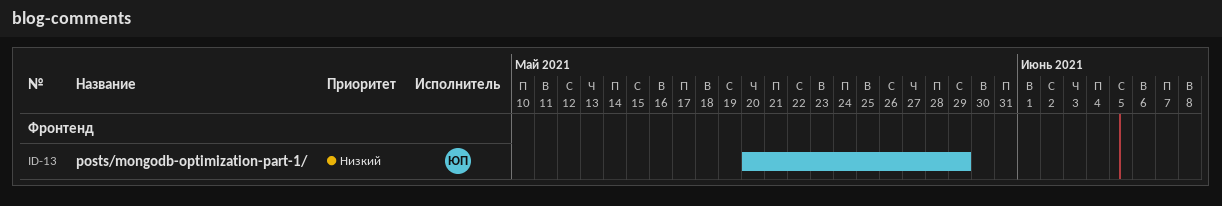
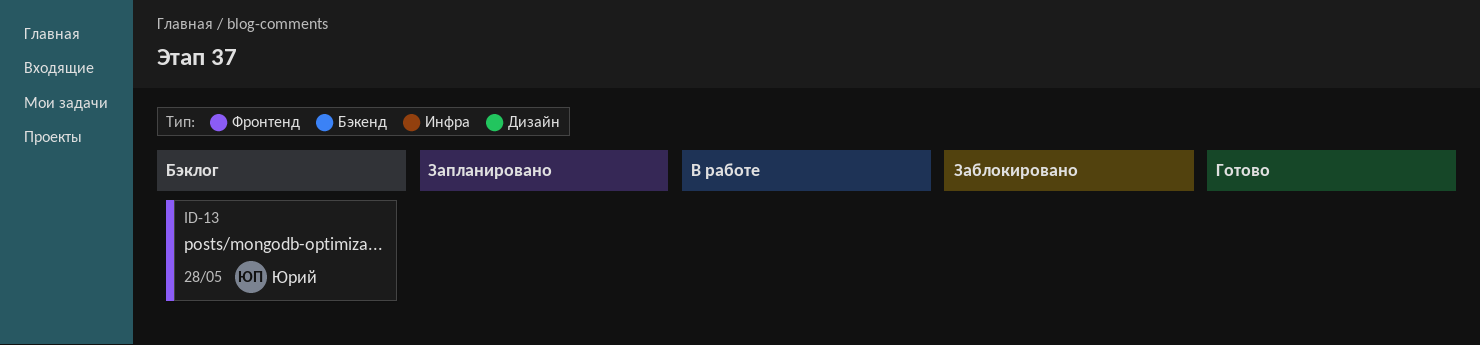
ID-13, due: May 29 -> May 28

